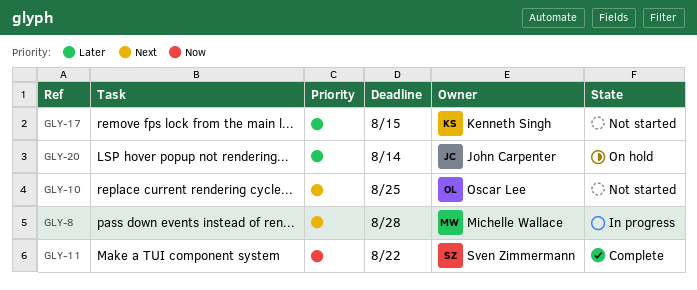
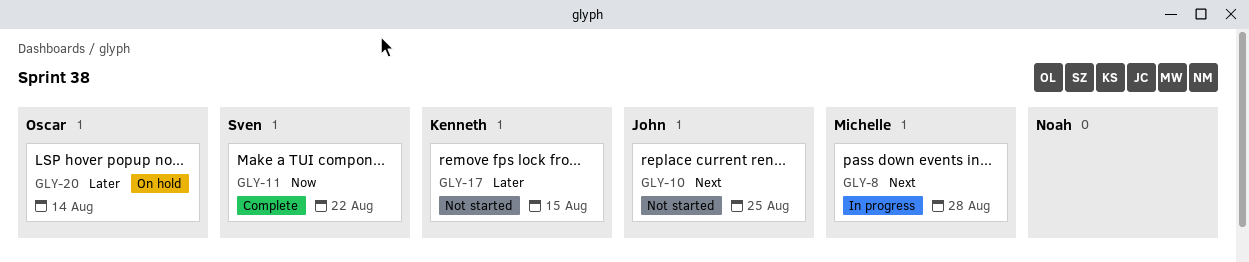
GLY-10, owner: Oscar Lee -> John Carpenter
GLY-20, owner: John Carpenter -> Oscar Lee

